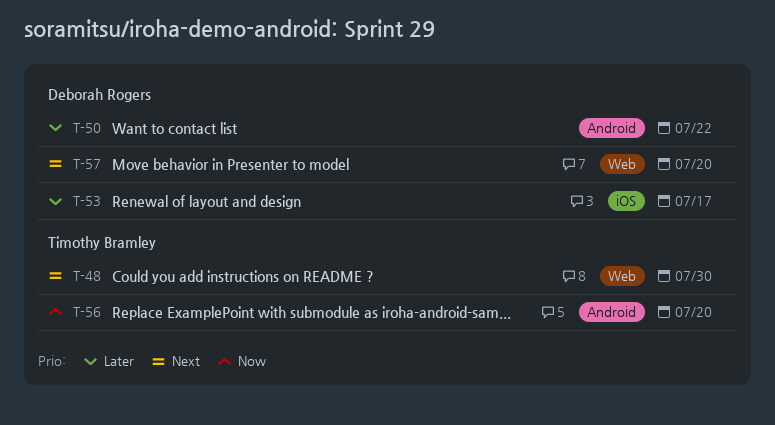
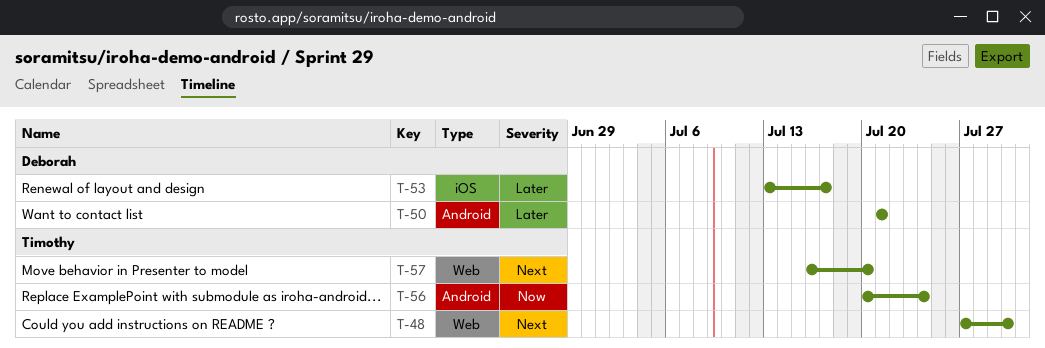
T-50, due: Jul 22 -> Jul 21
T-56, due: Jul 20 -> Jul 24
T-57, owner: Deborah Rogers -> Timothy Bramley

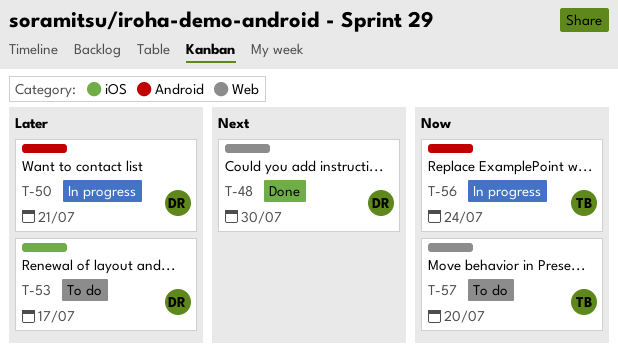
T-48, owner: Timothy -> Deborah
T-57, priority: Next -> Now

